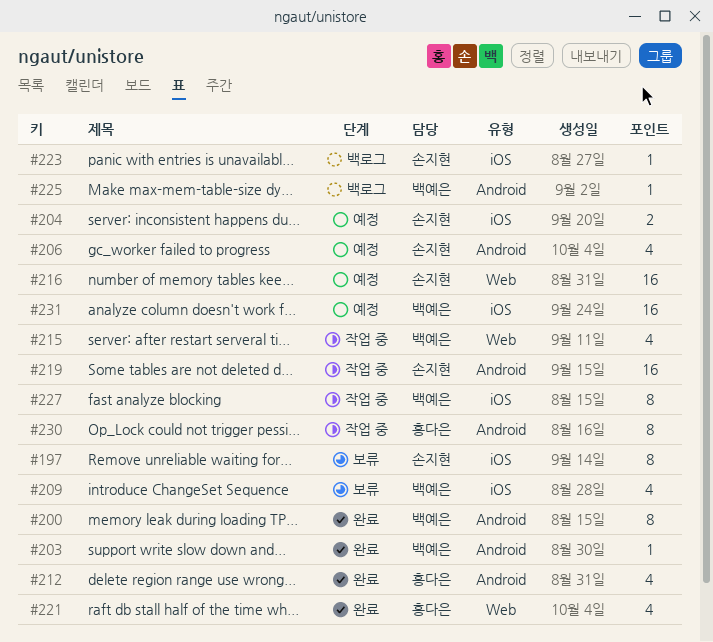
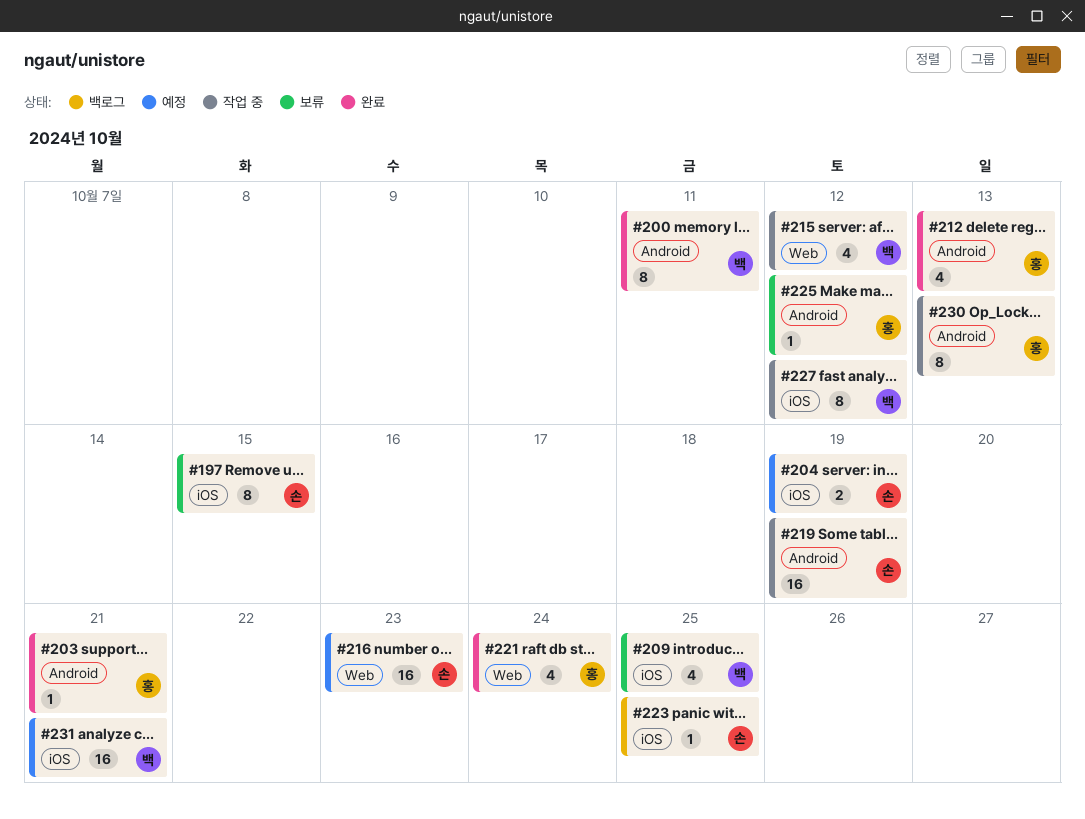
#203, owner: 백예은 -> 홍다은
#206: present -> none
#225, status: 백로그 -> 보류
#225, owner: 백예은 -> 홍다은

